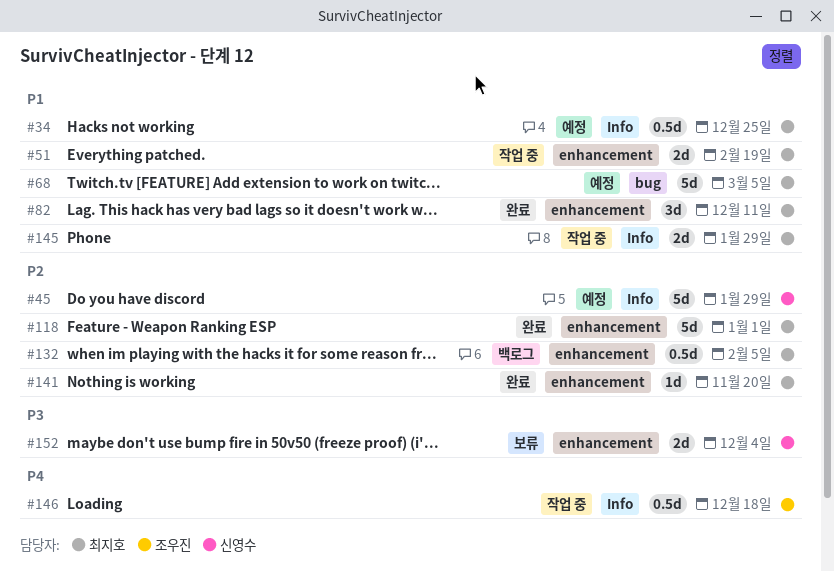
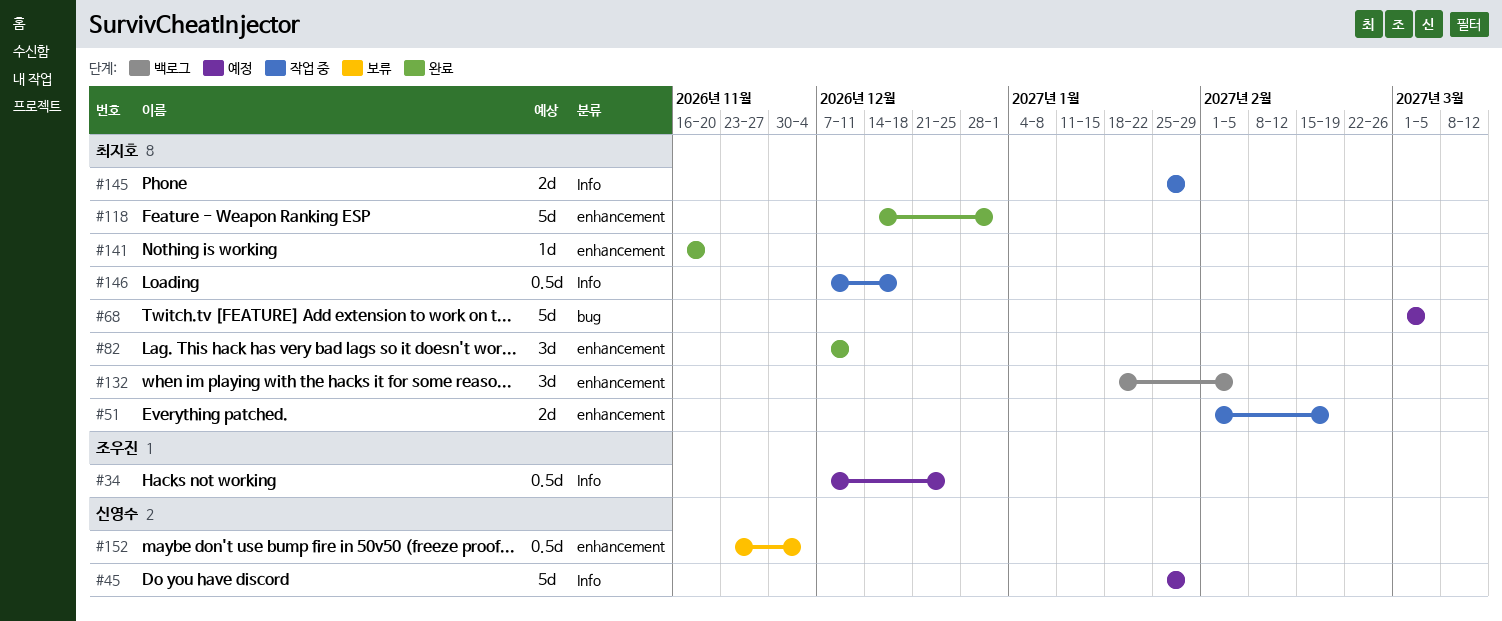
#34, owner: 최지호 -> 조우진
#132, estimate: 0.5d -> 3d
#146, owner: 조우진 -> 최지호
#152, estimate: 2d -> 0.5d

